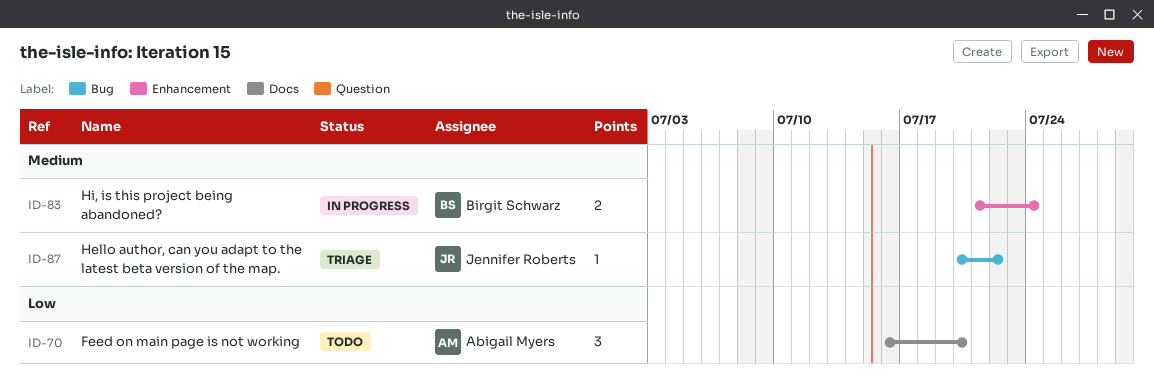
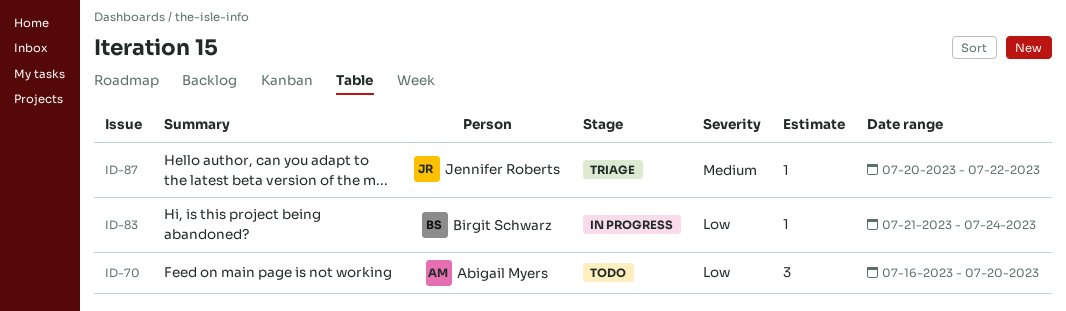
ID-83, priority: Medium -> Low
ID-83, estimate: 2 -> 1

